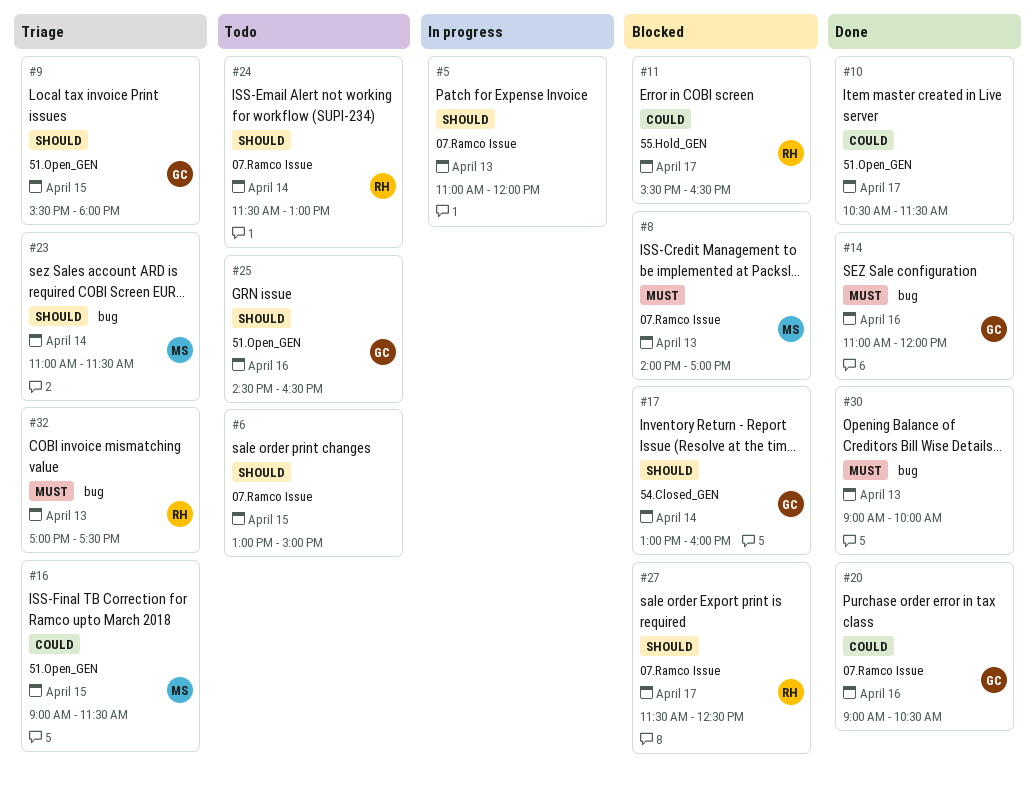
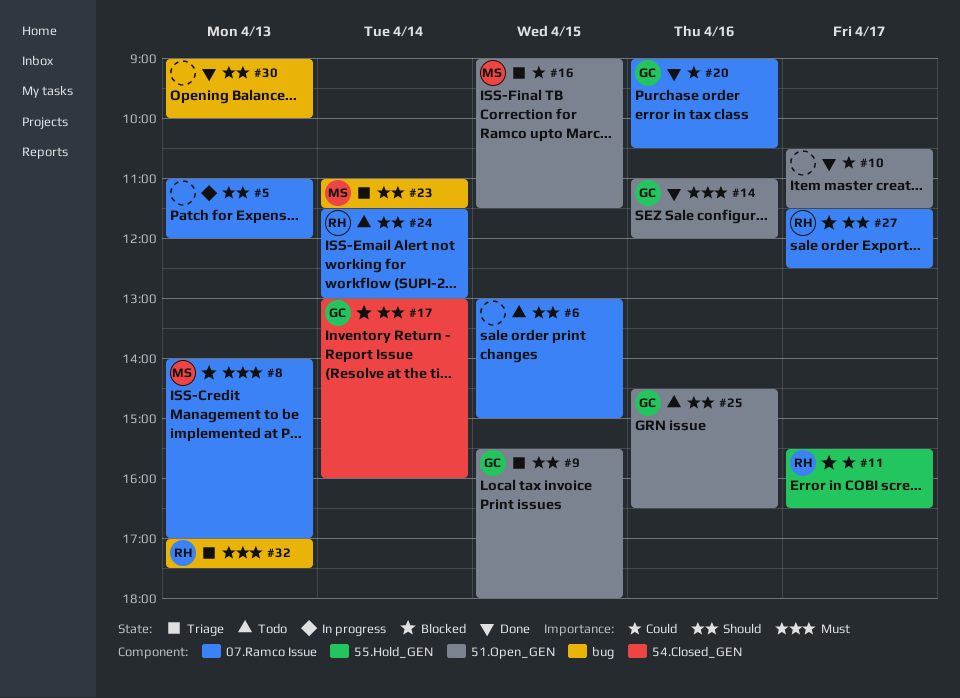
#14, label: bug -> 51.Open_GEN
#30, priority: Must -> Should

